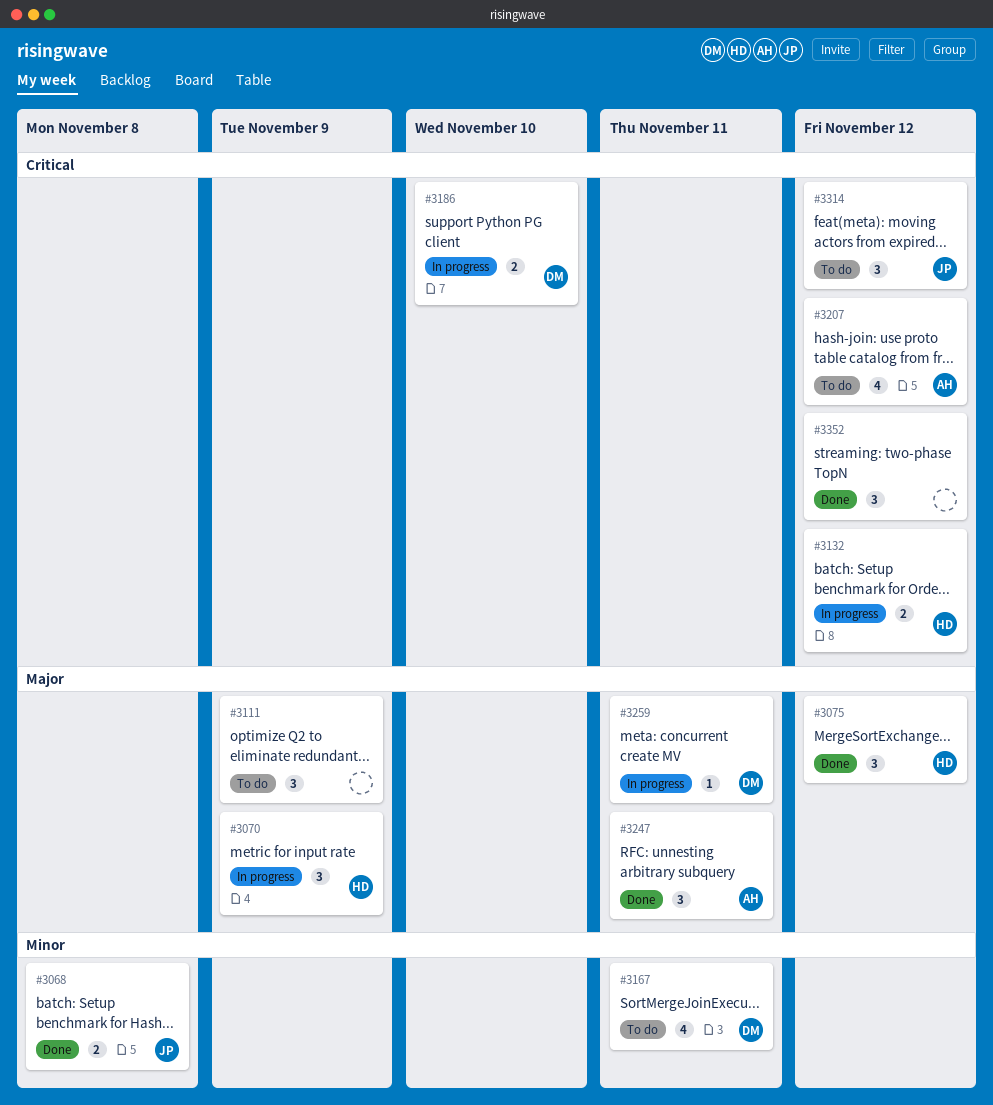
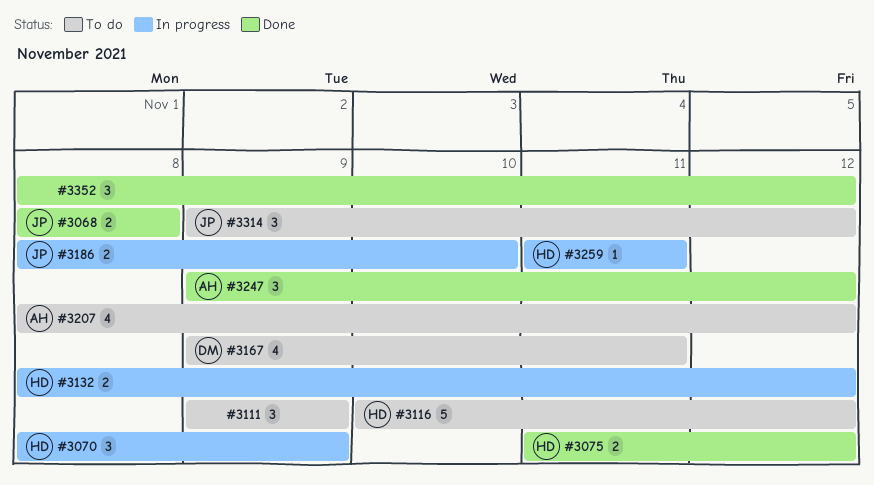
#3075, estimate: 3 -> 2
#3116: none -> present
#3186, owner: DM -> JP
#3247, due: Nov 11 -> Nov 12
#3259, owner: DM -> HD

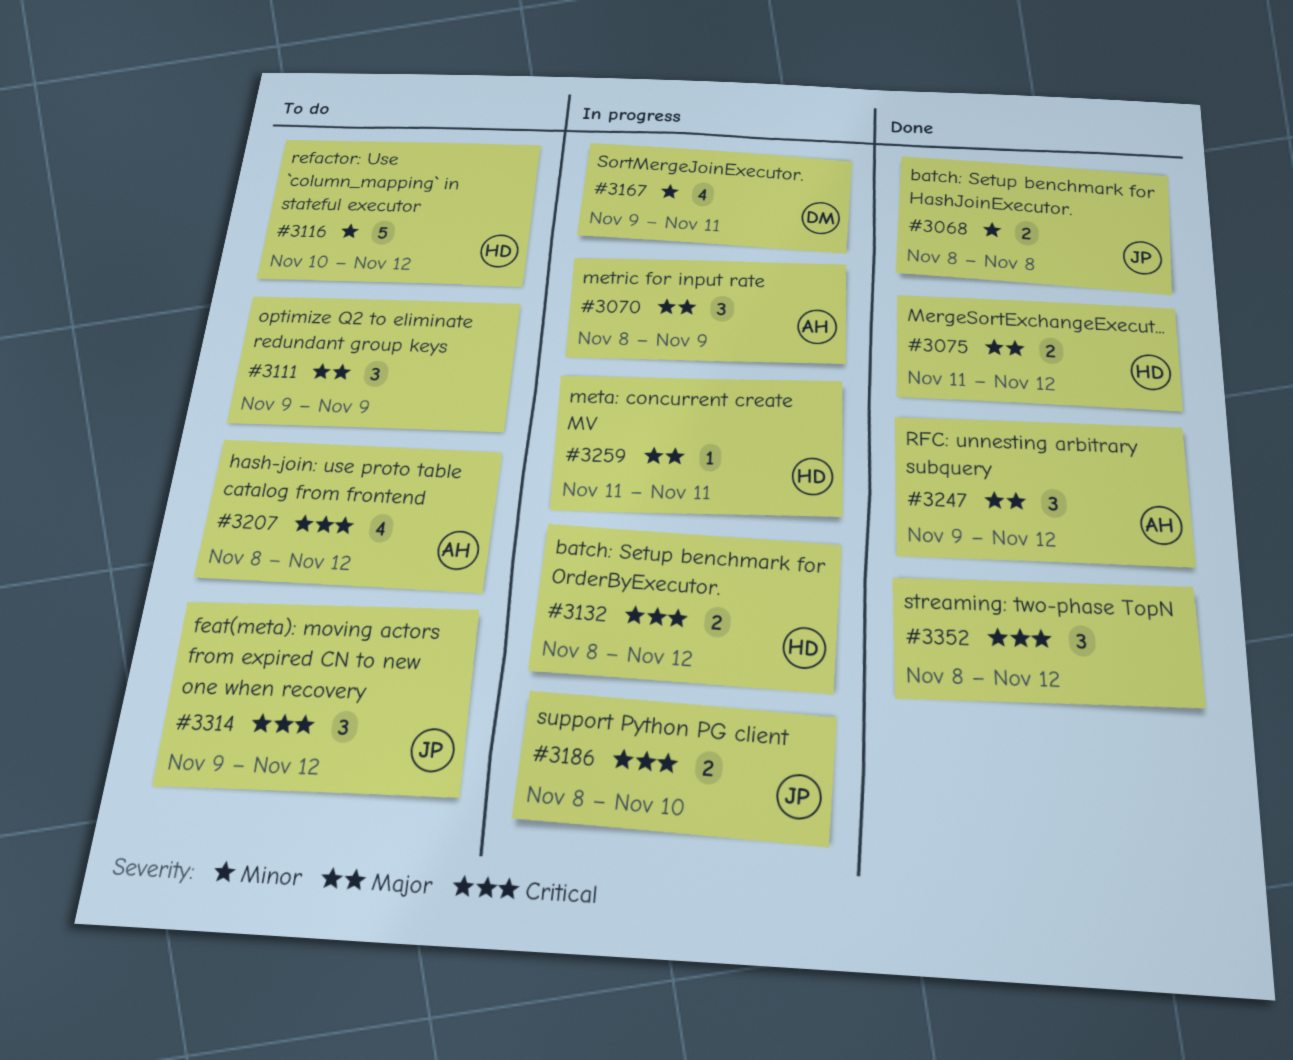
#3070, owner: HD -> AH
#3167, status: To do -> In progress

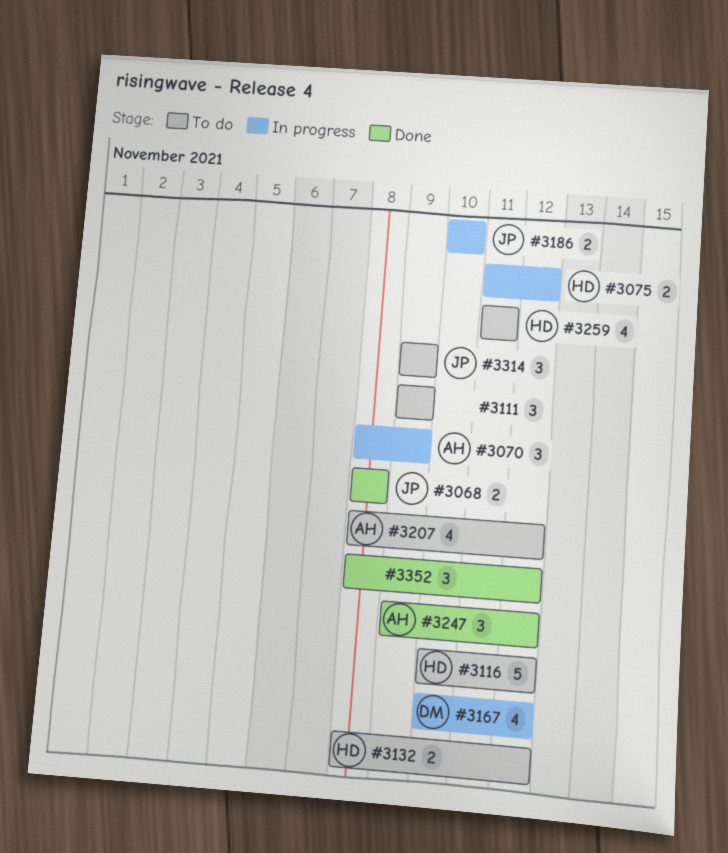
#3075, status: Done -> In progress
#3132, status: In progress -> To do
#3167, start: Nov 9 -> Nov 10
#3167, due: Nov 11 -> Nov 12
#3186, start: Nov 8 -> Nov 10
#3259, status: In progress -> To do
#3259, estimate: 1 -> 4
#3314, due: Nov 12 -> Nov 9

